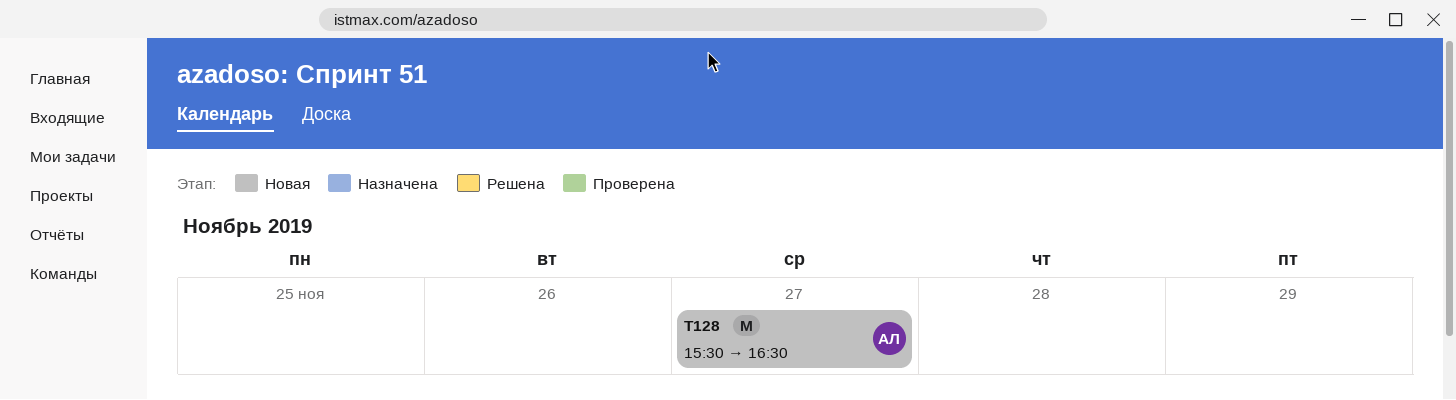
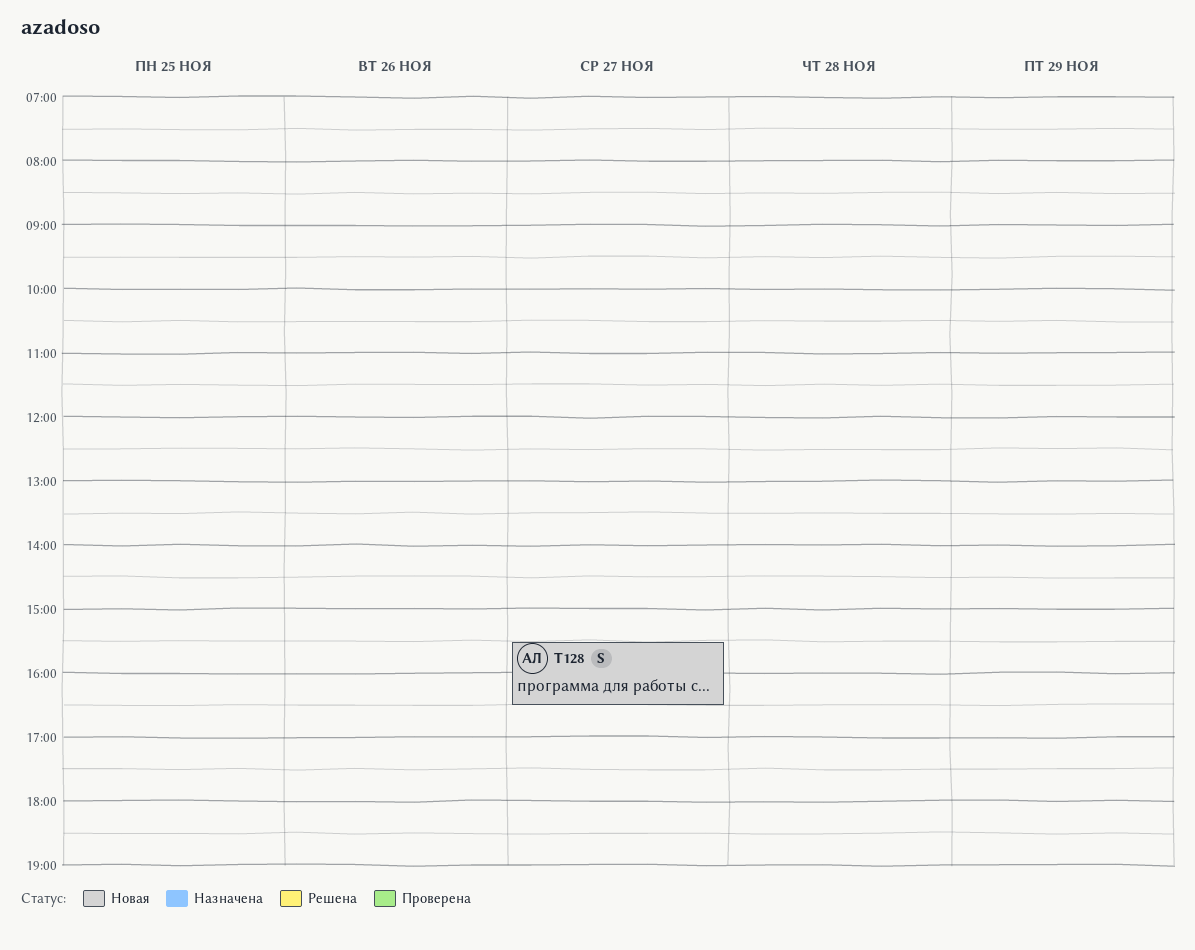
T128, estimate: M -> S

